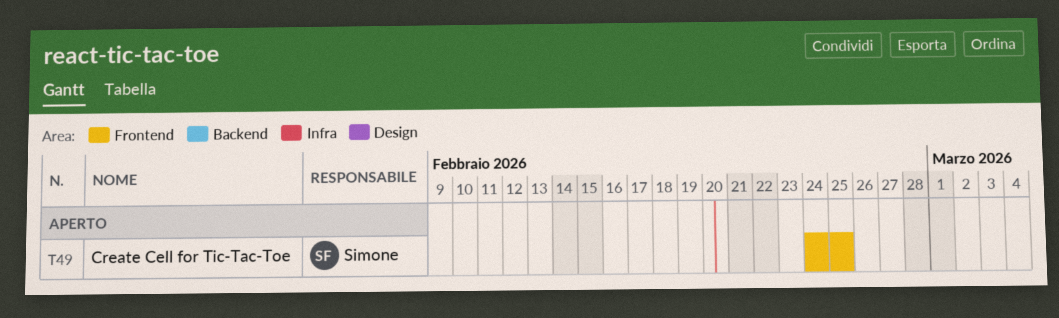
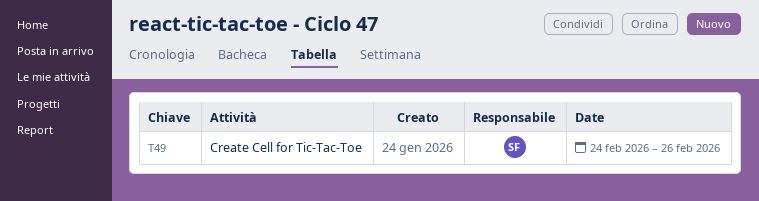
T49, due: Feb 25 -> Feb 26

